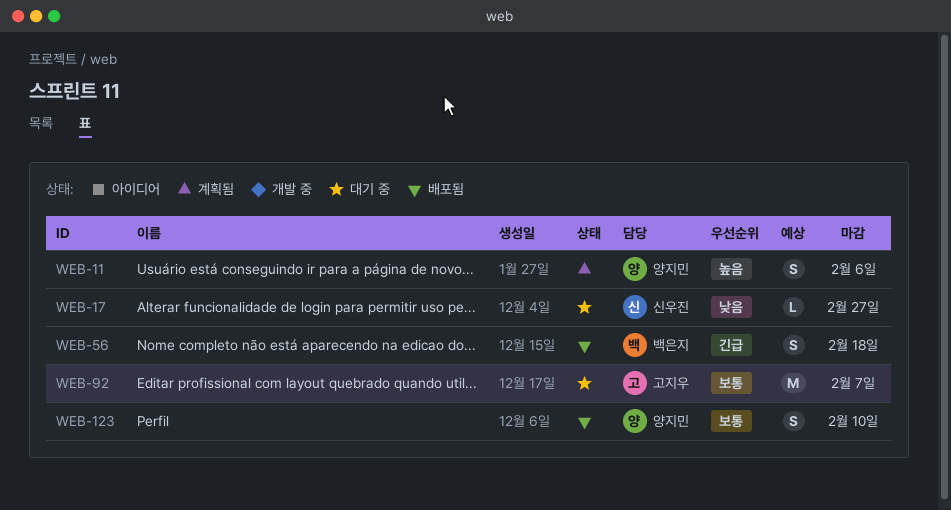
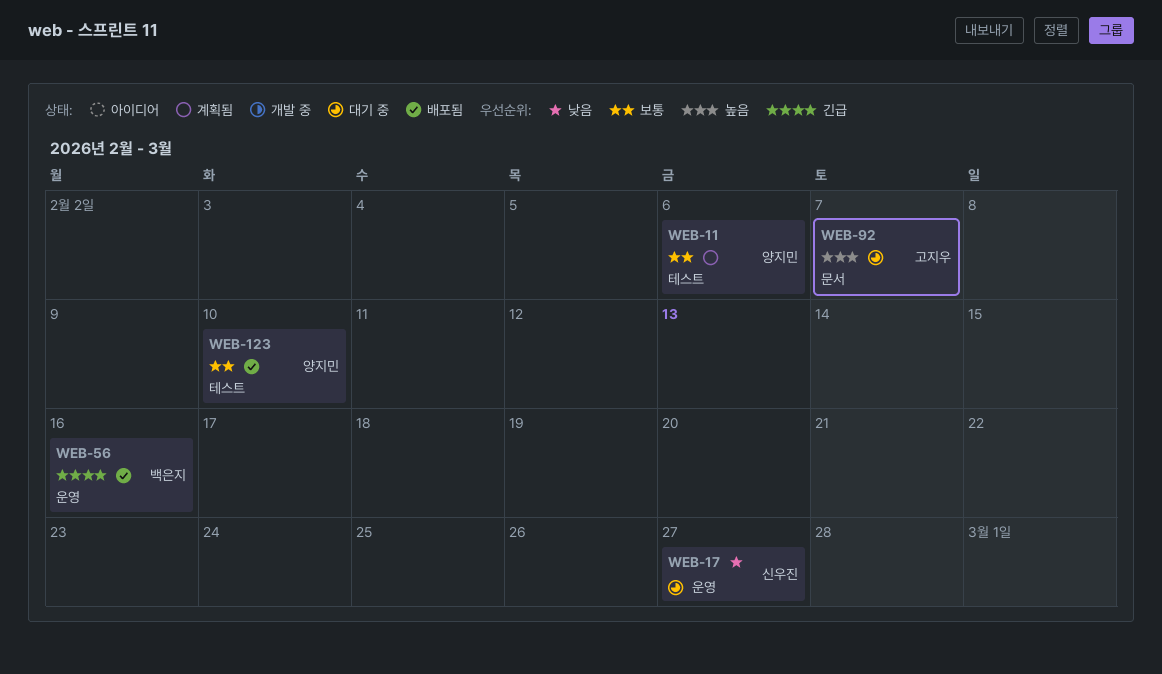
WEB-11, priority: 높음 -> 보통
WEB-56, due: Feb 18 -> Feb 16
WEB-92, priority: 보통 -> 높음

